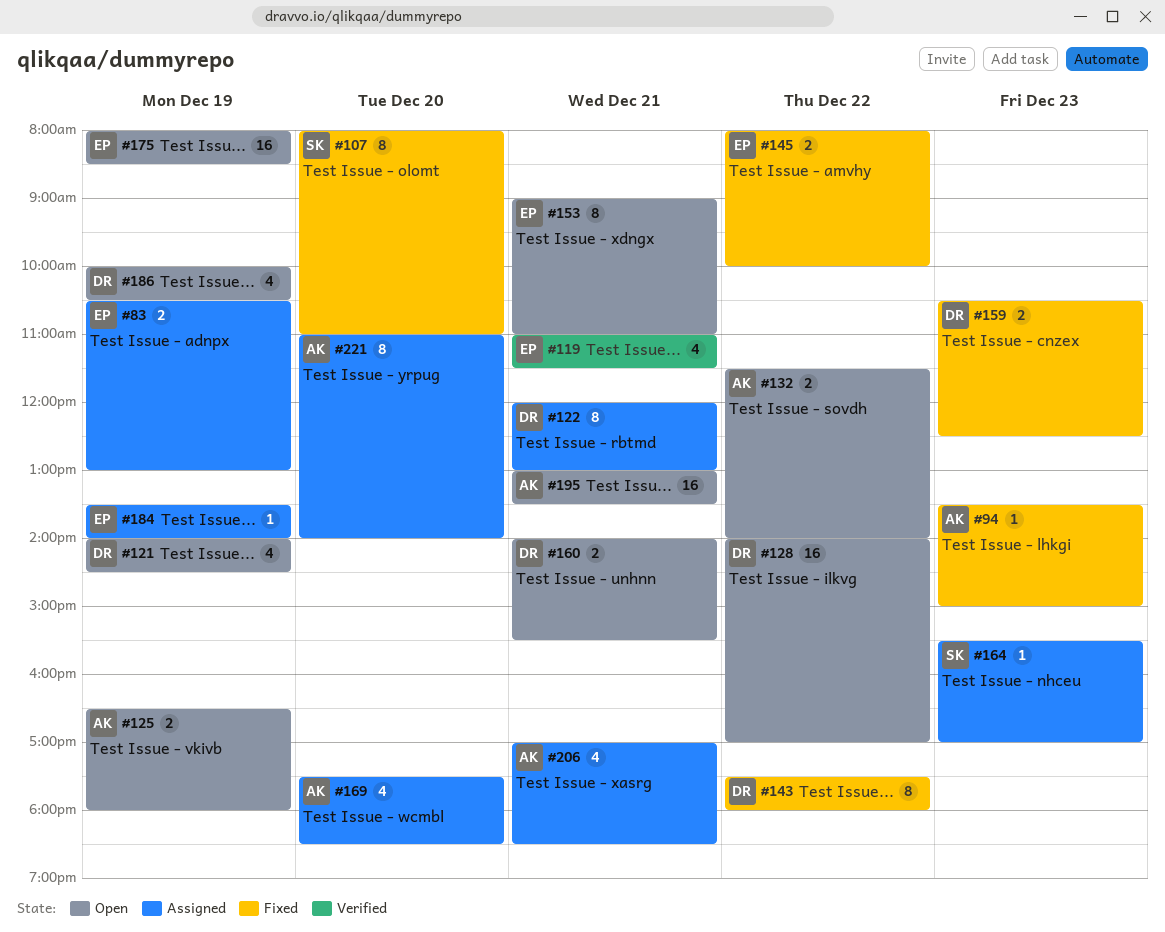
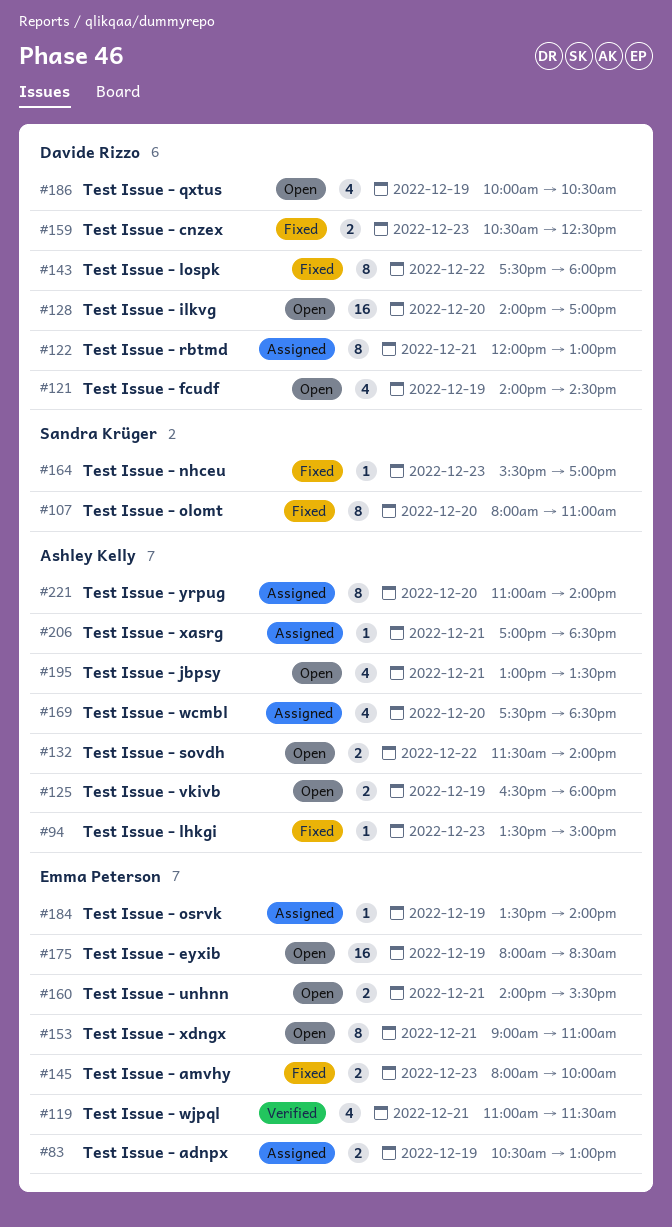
#128, day: Dec 22 -> Dec 20
#145, day: Dec 22 -> Dec 23
#160, owner: Davide Rizzo -> Emma Peterson
#164, status: Assigned -> Fixed
#195, estimate: 16 -> 4
#206, estimate: 4 -> 1

